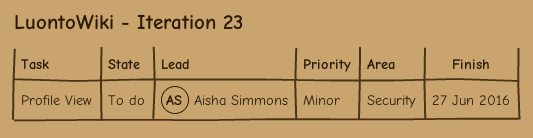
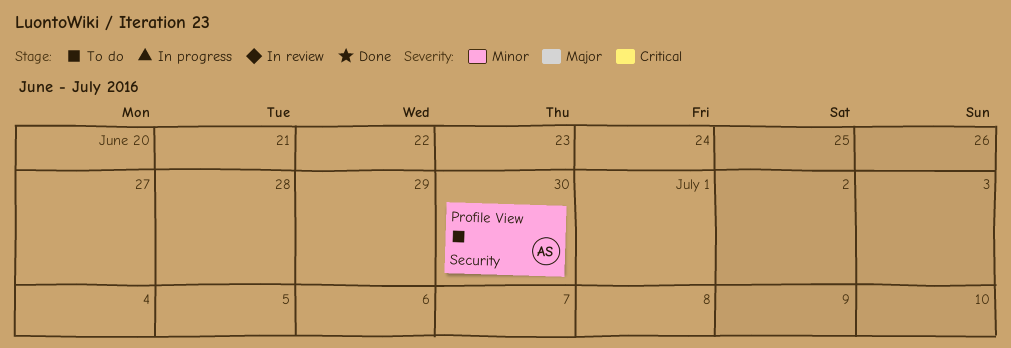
Profile View, due: Jun 27 -> Jun 30

